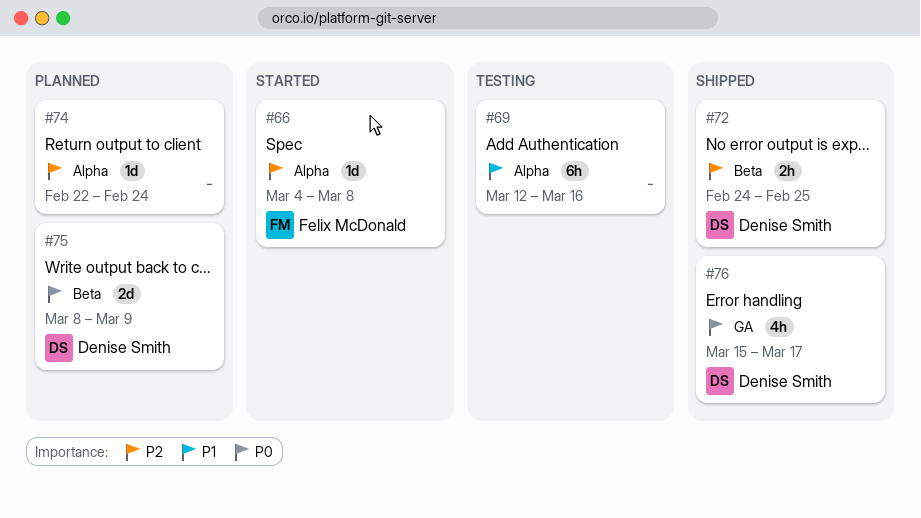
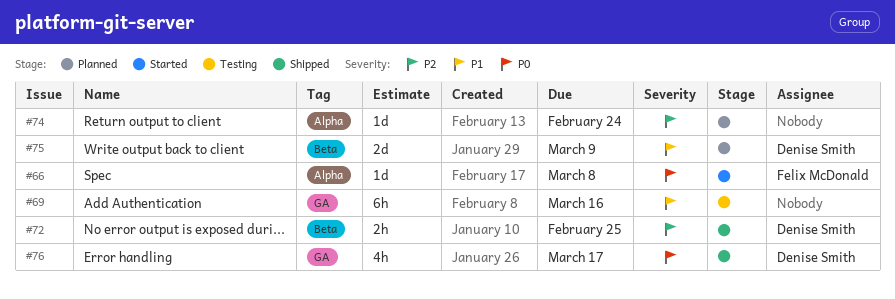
#66, priority: P2 -> P0
#69, label: Alpha -> GA
#75, priority: P0 -> P1

